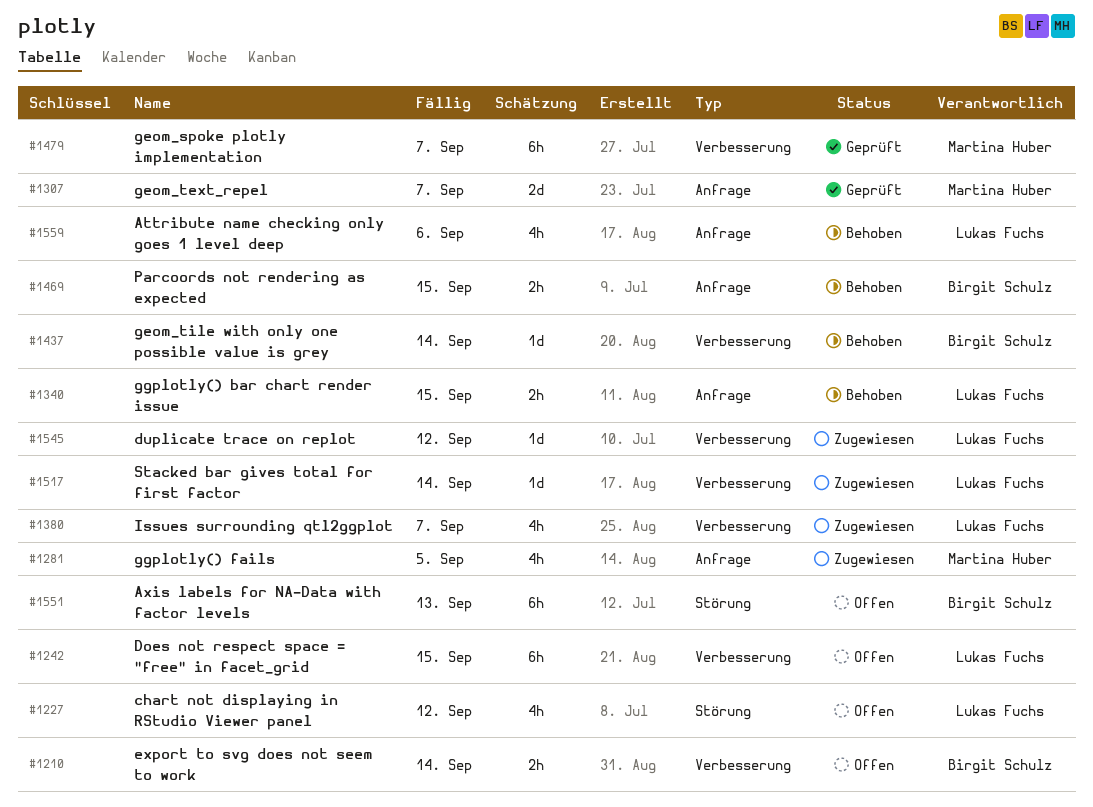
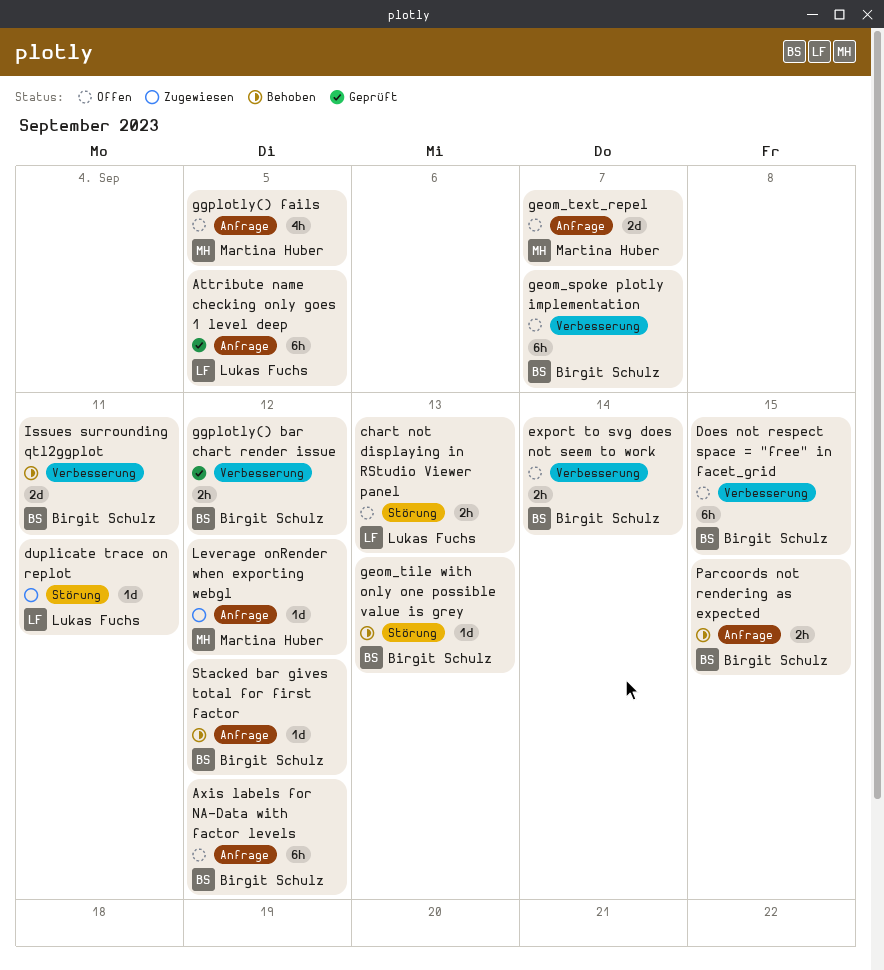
Attribute name checking only goes 1 level deep, status: Behoben -> Geprüft
Attribute name checking only goes 1 level deep, estimate: 4h -> 6h
Attribute name checking only goes 1 level deep, due: Sep 6 -> Sep 5
Axis labels for NA-Data with factor levels, label: Störung -> Anfrage
Axis labels for NA-Data with factor levels, due: Sep 13 -> Sep 12
chart not displaying in RStudio Viewer panel, estimate: 4h -> 2h
chart not displaying in RStudio Viewer panel, due: Sep 12 -> Sep 13
Does not respect space = "free" in facet_grid, owner: Lukas Fuchs -> Birgit Schulz
duplicate trace on replot, label: Verbesserung -> Störung
duplicate trace on replot, due: Sep 12 -> Sep 11
geom_spoke plotly implementation, status: Geprüft -> Offen
geom_spoke plotly implementation, owner: Martina Huber -> Birgit Schulz
geom_text_repel, status: Geprüft -> Offen
geom_tile with only one possible value is grey, label: Verbesserung -> Störung
geom_tile with only one possible value is grey, due: Sep 14 -> Sep 13
ggplotly() bar chart render issue, status: Behoben -> Geprüft
ggplotly() bar chart render issue, owner: Lukas Fuchs -> Birgit Schulz
ggplotly() bar chart render issue, label: Anfrage -> Verbesserung
ggplotly() bar chart render issue, due: Sep 15 -> Sep 12
ggplotly() fails, status: Zugewiesen -> Offen
Issues surrounding qtl2ggplot, status: Zugewiesen -> Behoben
Issues surrounding qtl2ggplot, owner: Lukas Fuchs -> Birgit Schulz
Issues surrounding qtl2ggplot, estimate: 4h -> 2d
Issues surrounding qtl2ggplot, due: Sep 7 -> Sep 11
Leverage onRender when exporting webgl: none -> present
Stacked bar gives total for first factor, status: Zugewiesen -> Behoben
Stacked bar gives total for first factor, owner: Lukas Fuchs -> Birgit Schulz
Stacked bar gives total for first factor, label: Verbesserung -> Anfrage
Stacked bar gives total for first factor, due: Sep 14 -> Sep 12

